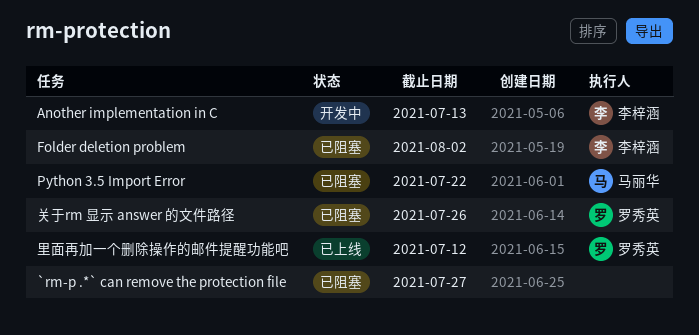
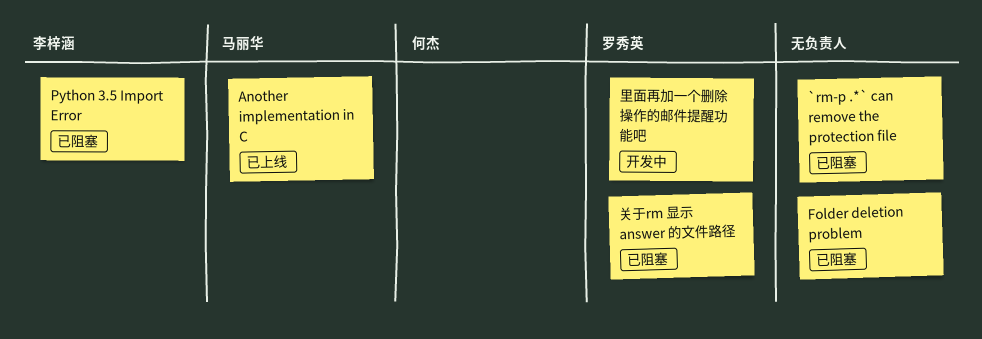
Another implementation in C, status: 开发中 -> 已上线
Another implementation in C, owner: 李梓涵 -> 马丽华
Folder deletion problem, owner: 李梓涵 -> none
Python 3.5 Import Error, owner: 马丽华 -> 李梓涵
里面再加一个删除操作的邮件提醒功能吧, status: 已上线 -> 开发中

